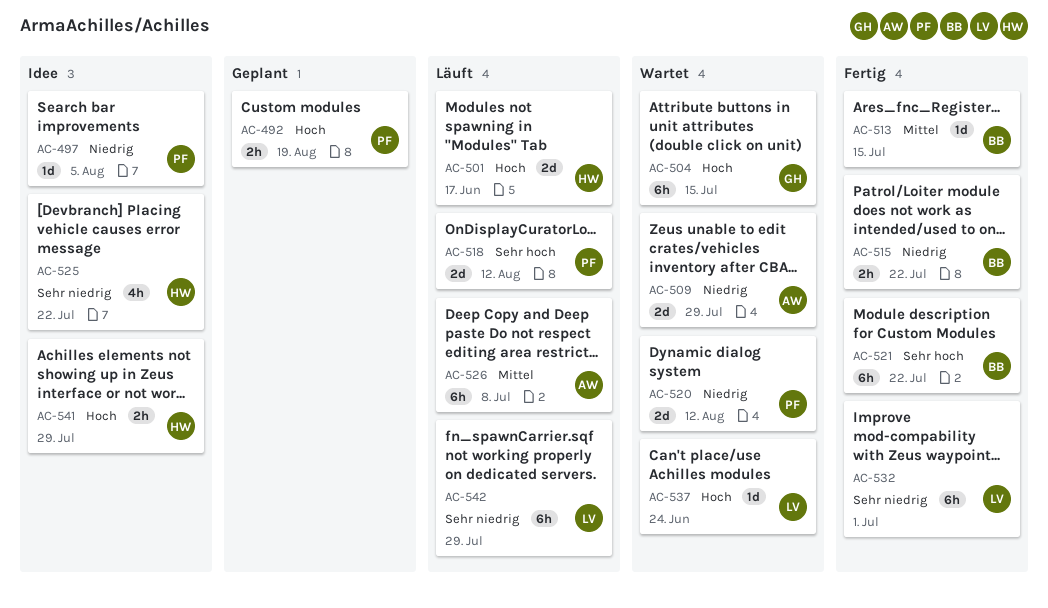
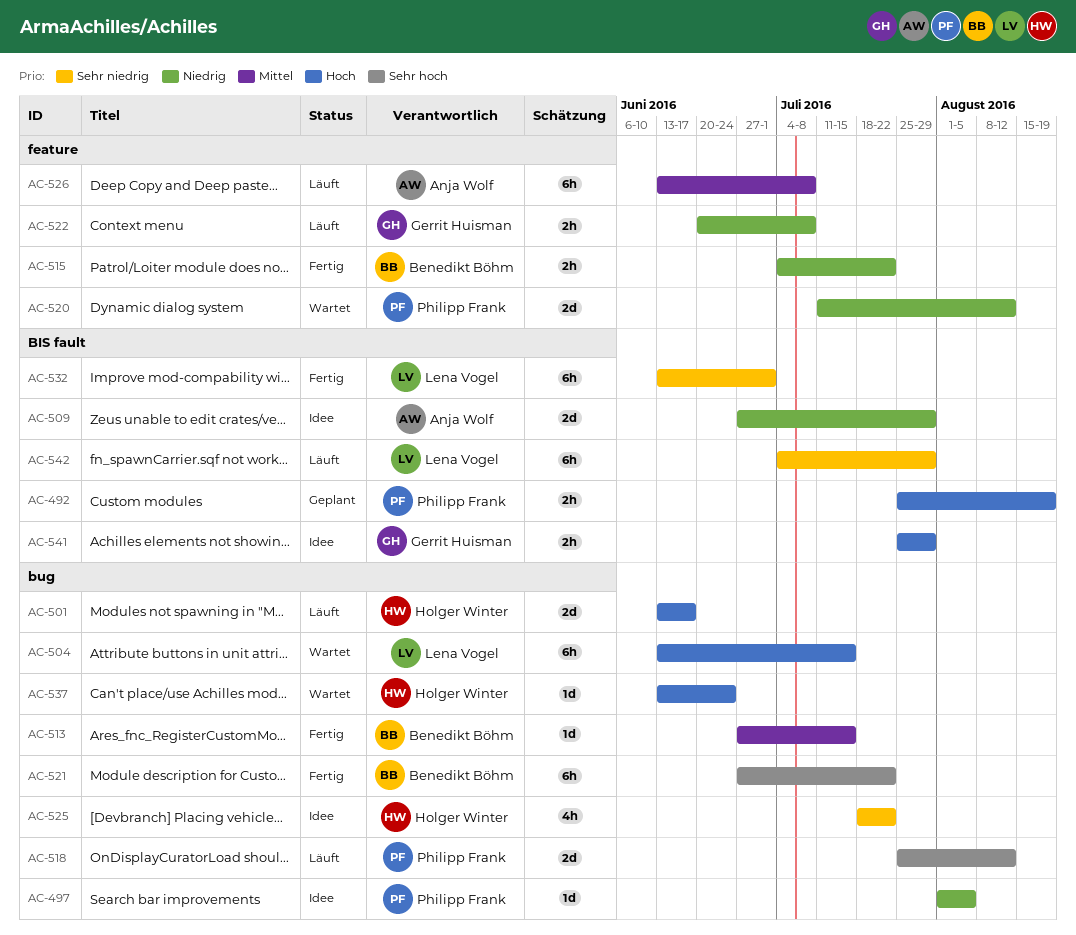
AC-504, owner: Gerrit Huisman -> Lena Vogel
AC-509, status: Wartet -> Idee
AC-522: none -> present
AC-537, owner: Lena Vogel -> Holger Winter
AC-541, owner: Holger Winter -> Gerrit Huisman

